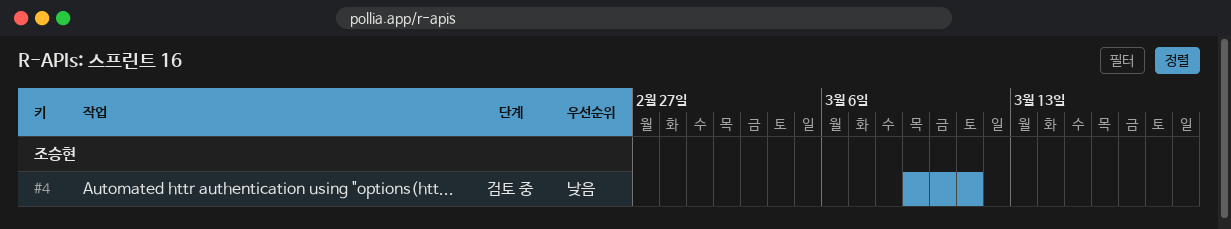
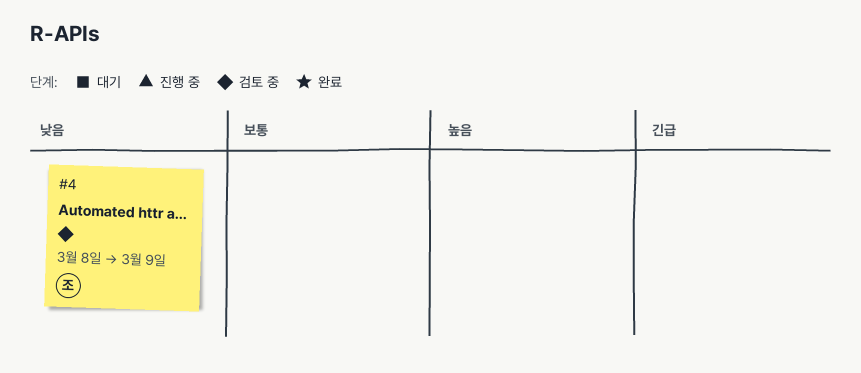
#4, start: Mar 9 -> Mar 8
#4, due: Mar 11 -> Mar 9

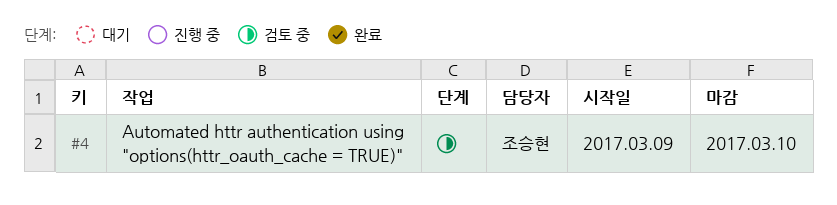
#4, start: Mar 8 -> Mar 9
#4, due: Mar 9 -> Mar 10

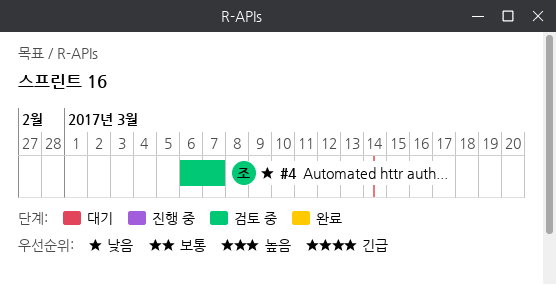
#4, start: Mar 9 -> Mar 6
#4, due: Mar 10 -> Mar 7

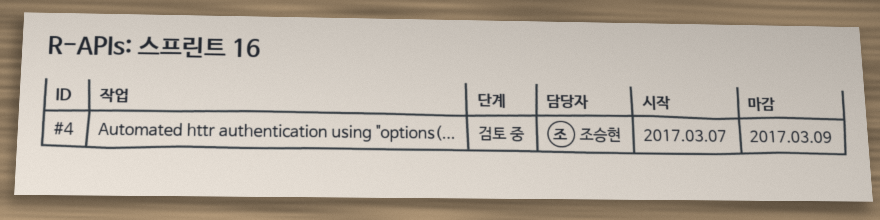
#4, start: Mar 6 -> Mar 7
#4, due: Mar 7 -> Mar 9

